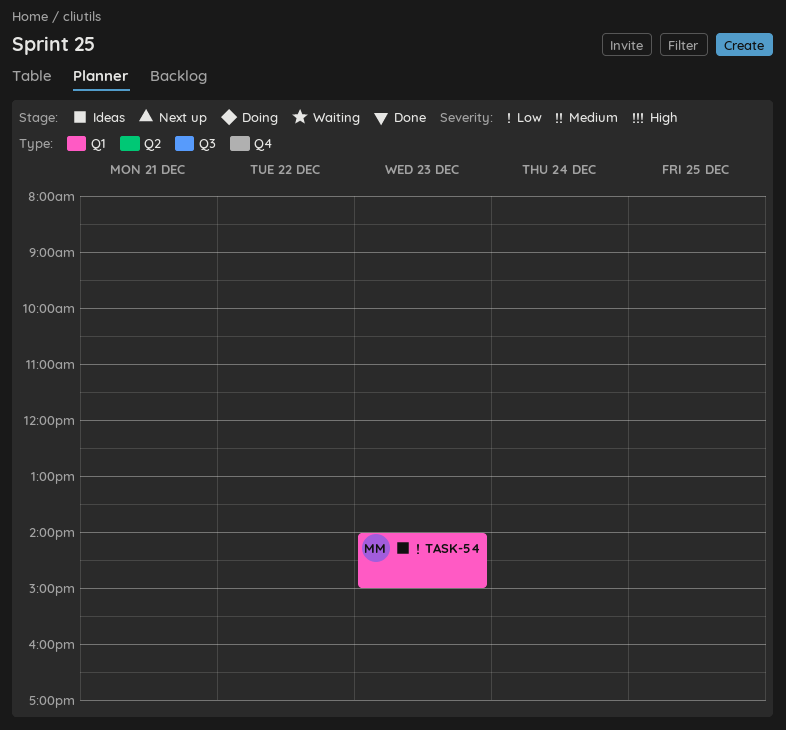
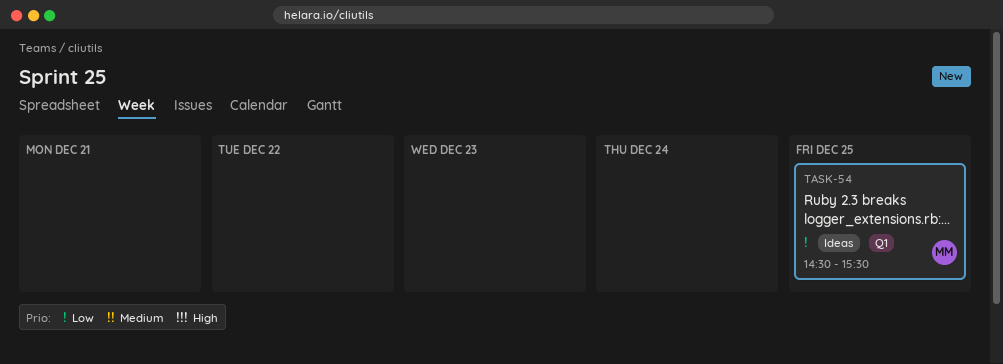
TASK-54, day: Dec 23 -> Dec 25
TASK-54, begins: 14:00 -> 14:30
TASK-54, ends: 15:00 -> 15:30

